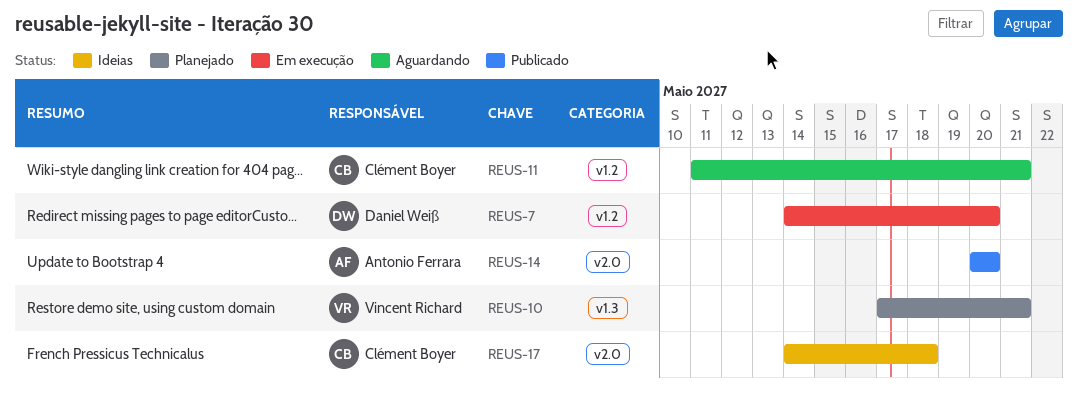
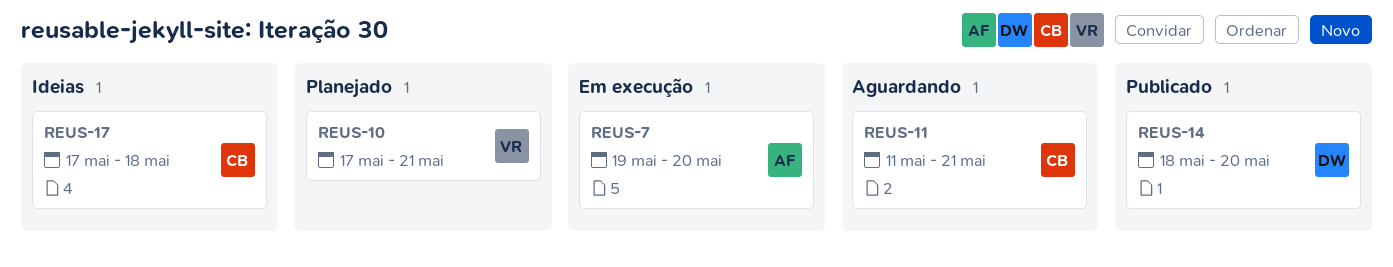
REUS-7, owner: Daniel Weiß -> Antonio Ferrara
REUS-7, start: May 14 -> May 19
REUS-14, owner: Antonio Ferrara -> Daniel Weiß
REUS-14, start: May 20 -> May 18
REUS-17, start: May 14 -> May 17

